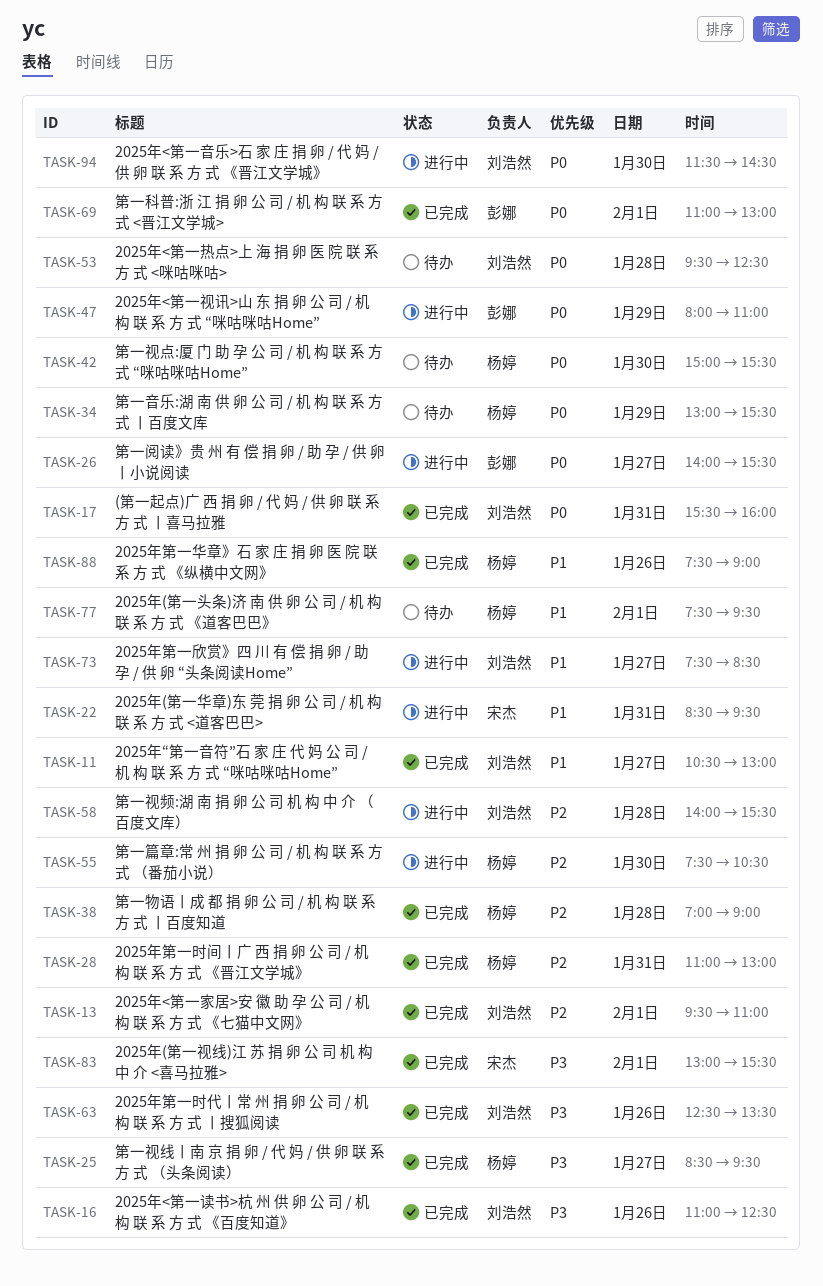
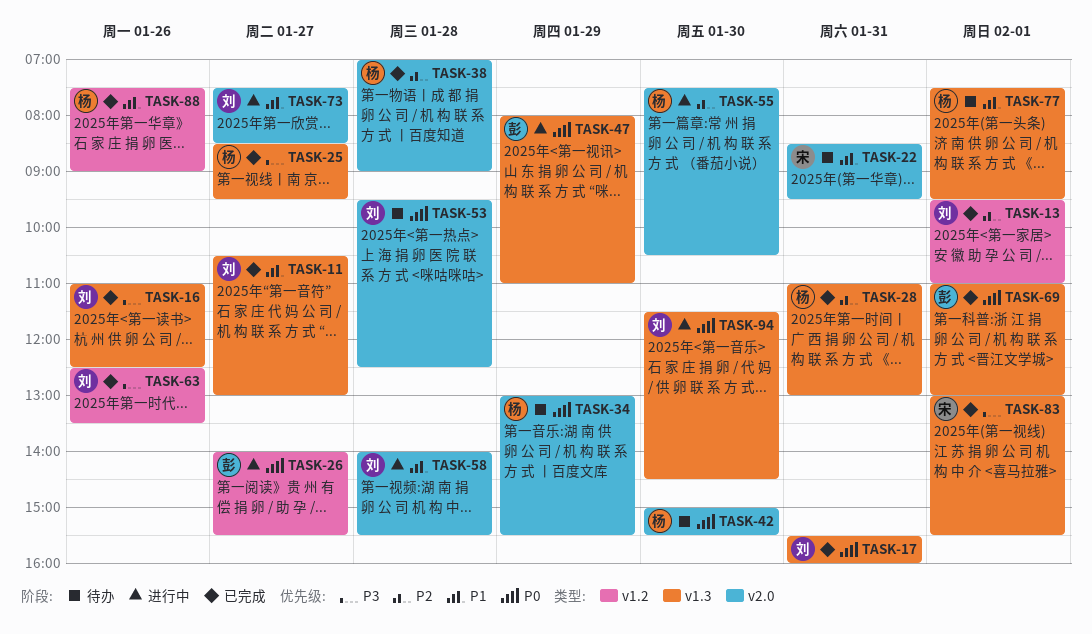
TASK-22, status: 进行中 -> 待办
TASK-58, priority: P2 -> P1

